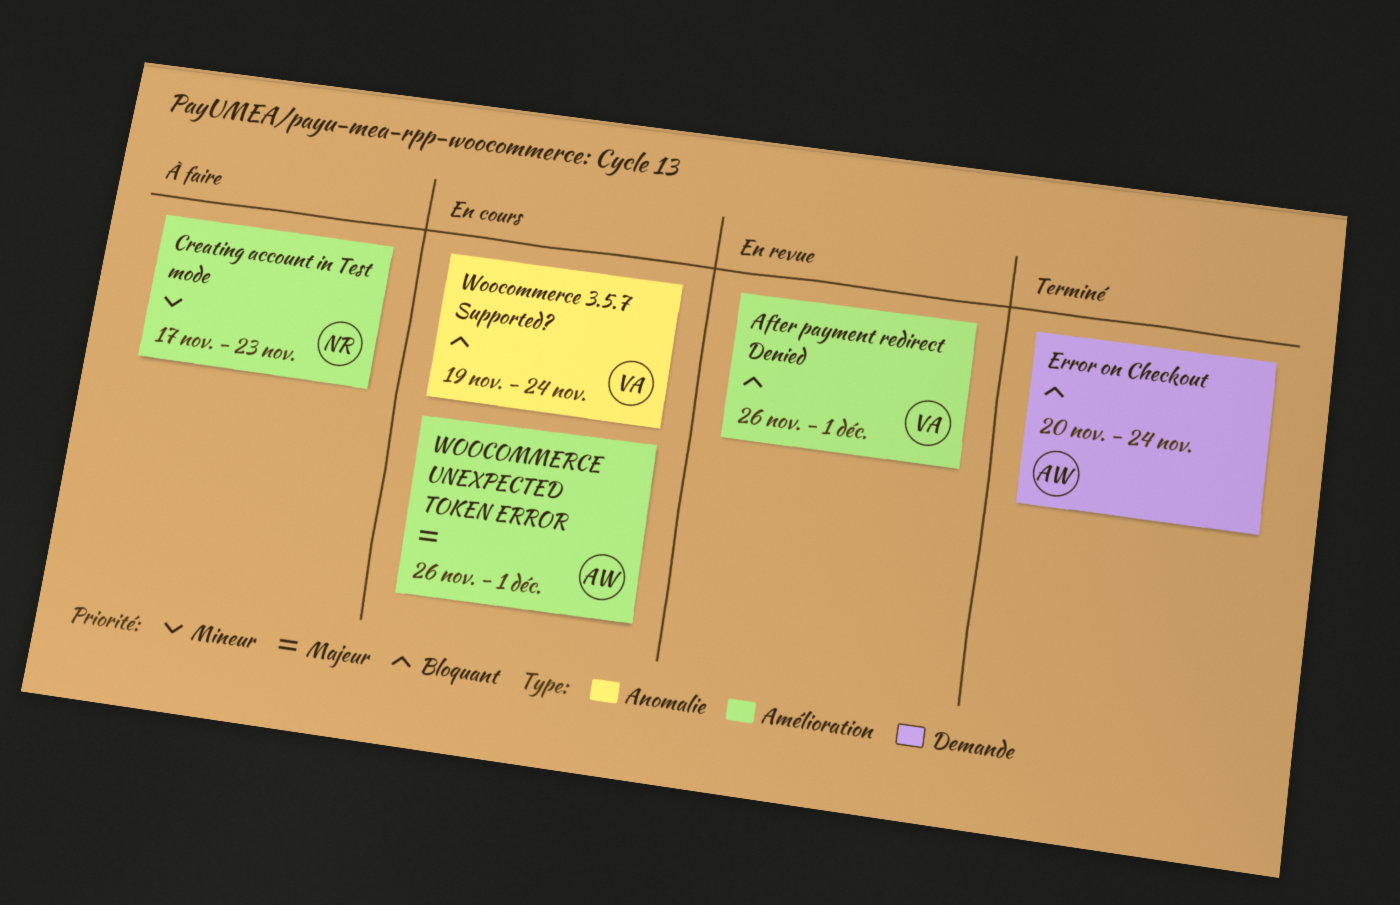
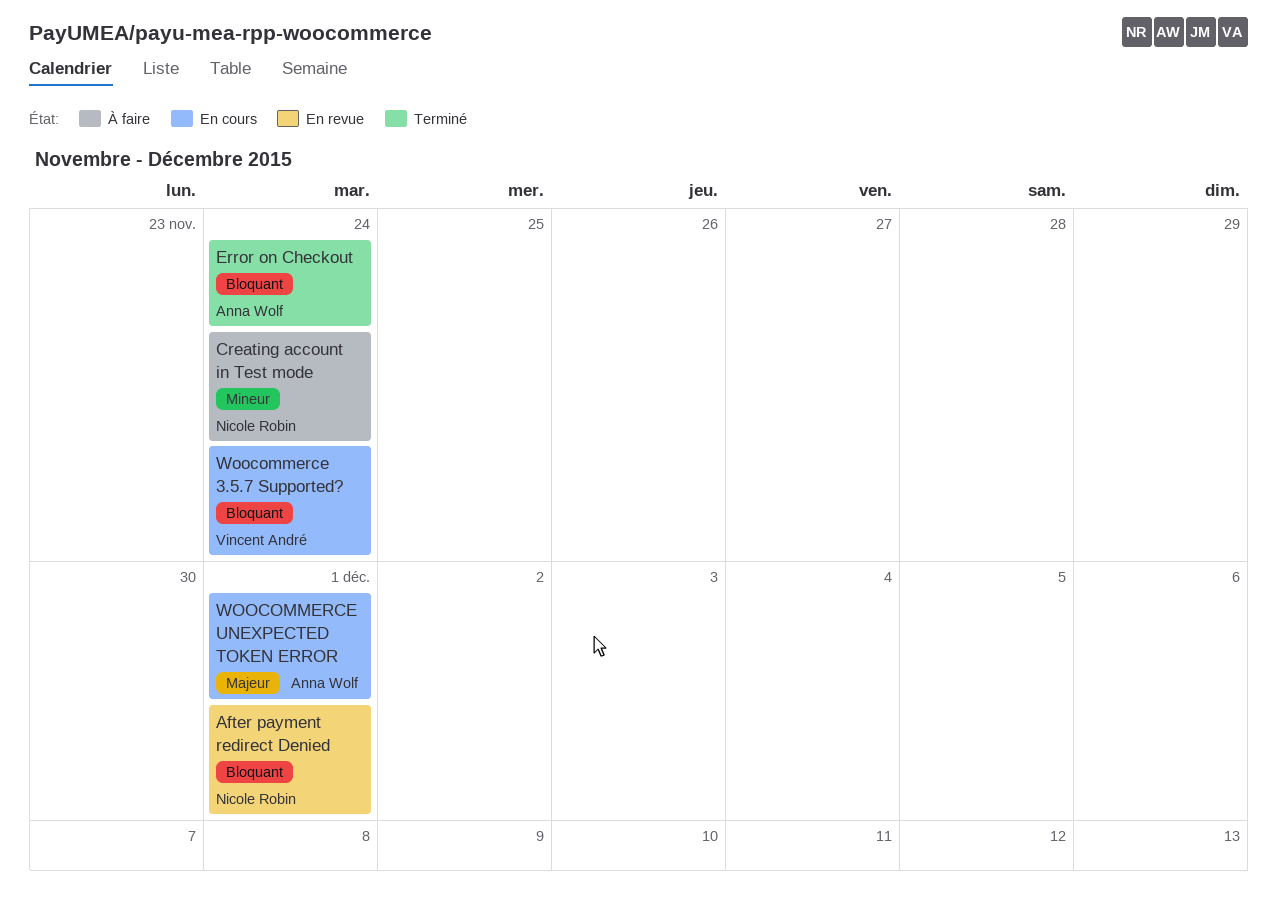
After payment redirect Denied, owner: Vincent André -> Nicole Robin
Creating account in Test mode, due: Nov 23 -> Nov 24

